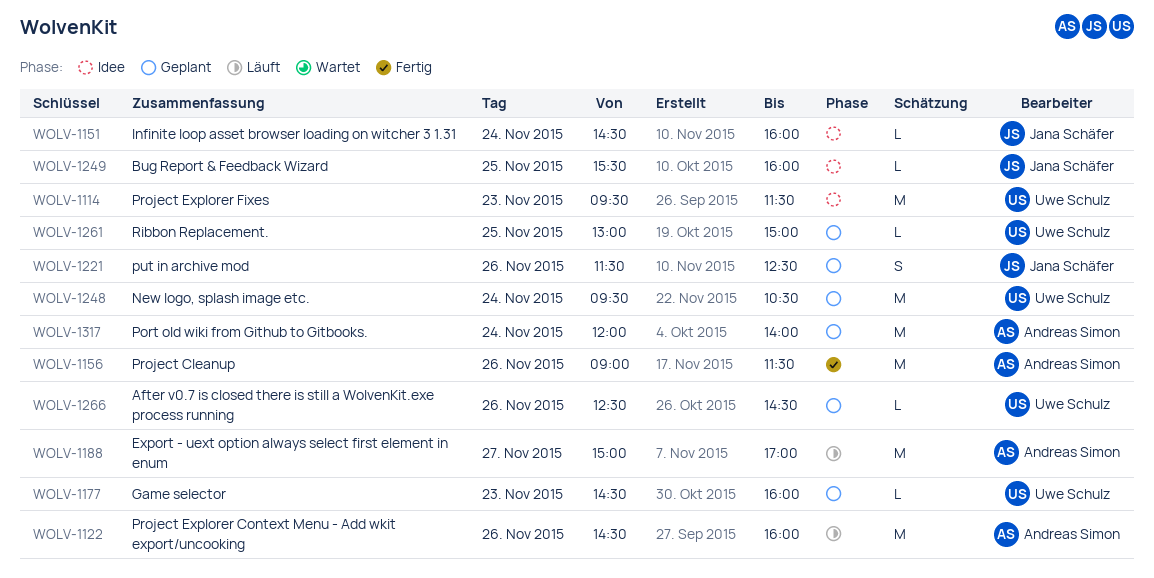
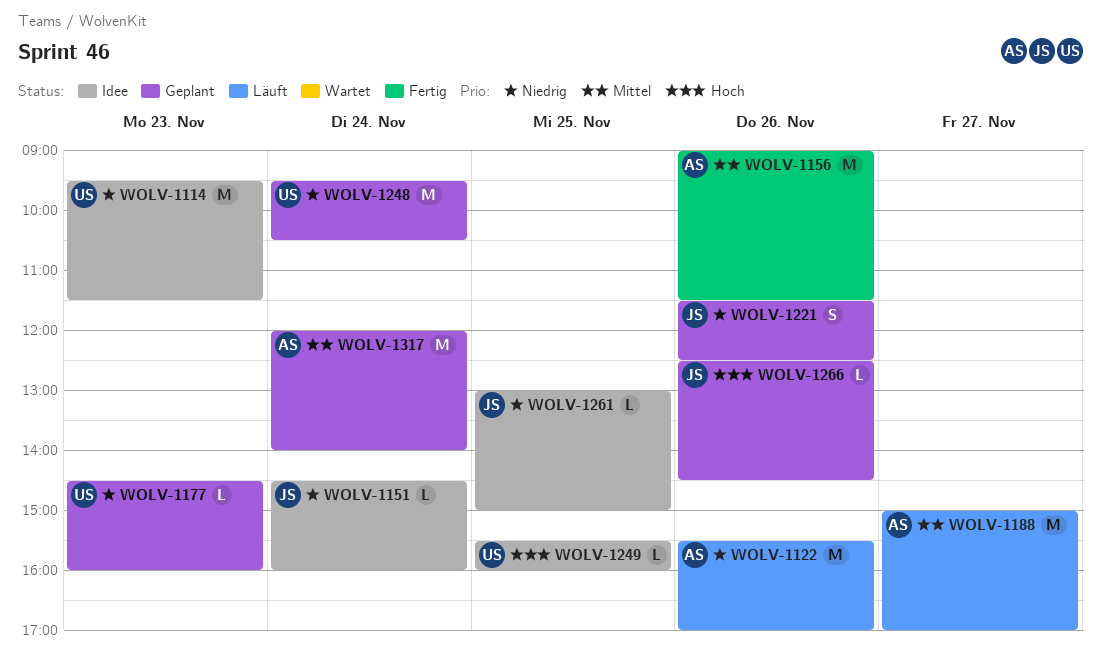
WOLV-1122, begins: 14:30 -> 15:30
WOLV-1122, ends: 16:00 -> 17:00
WOLV-1249, owner: Jana Schäfer -> Uwe Schulz
WOLV-1261, status: Geplant -> Idee
WOLV-1261, owner: Uwe Schulz -> Jana Schäfer
WOLV-1266, owner: Uwe Schulz -> Jana Schäfer

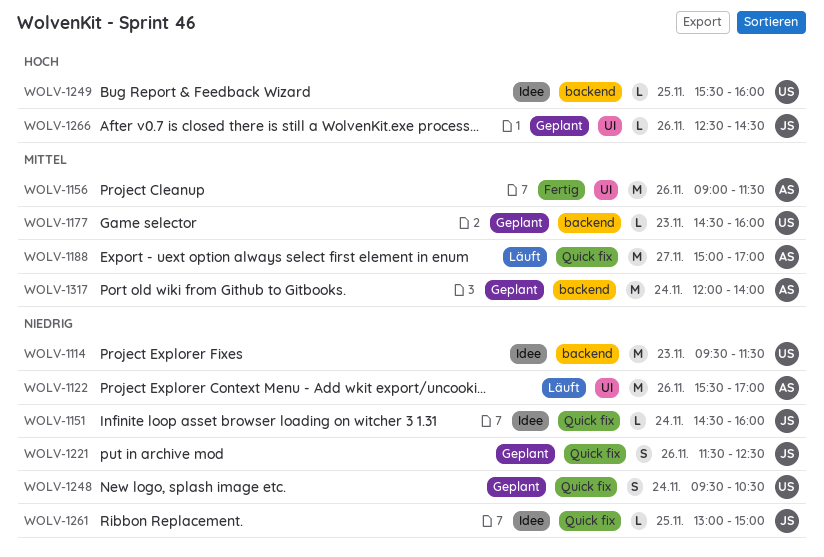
WOLV-1177, priority: Niedrig -> Mittel
WOLV-1248, estimate: M -> S

